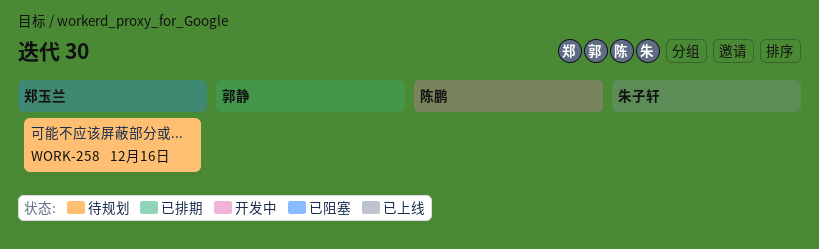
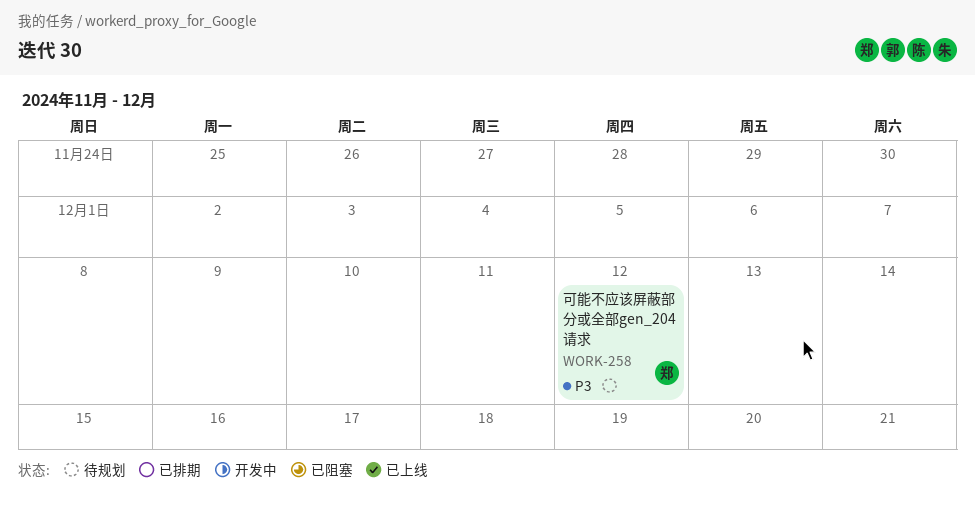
WORK-258, due: Dec 16 -> Dec 12

